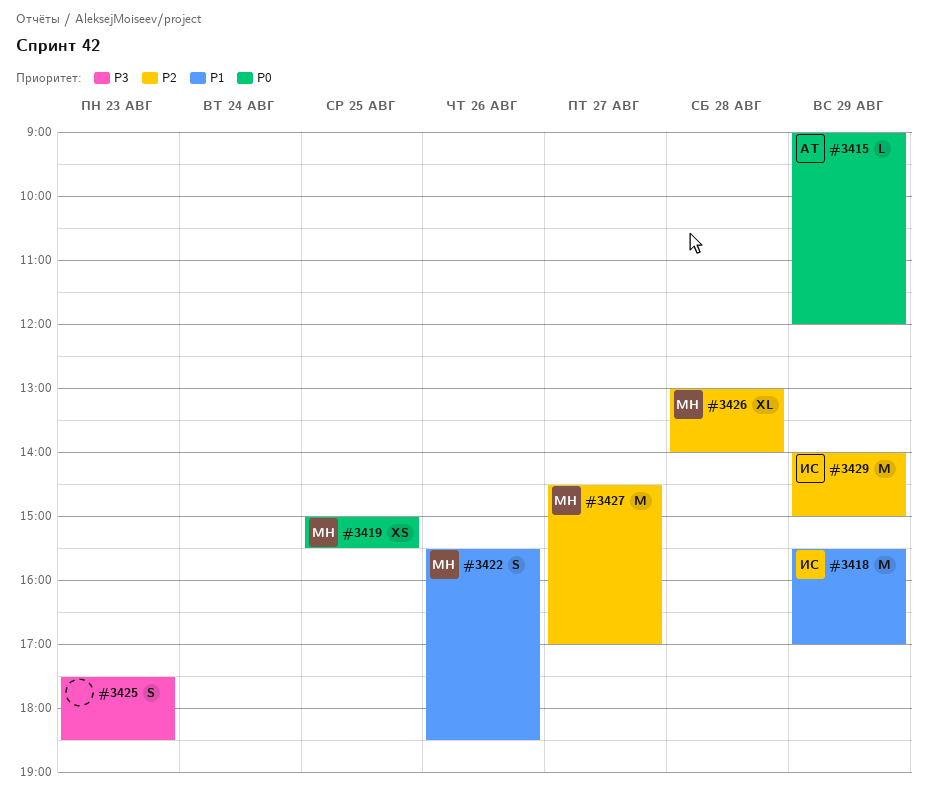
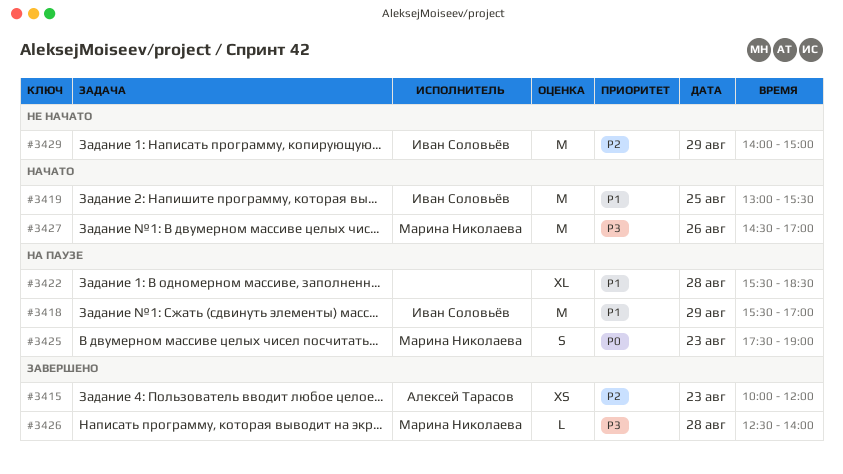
#3415, priority: P0 -> P2
#3415, estimate: L -> XS
#3415, day: Aug 29 -> Aug 23
#3415, begins: 09:00 -> 10:00
#3419, owner: Марина Николаева -> Иван Соловьёв
#3419, priority: P0 -> P1
#3419, estimate: XS -> M
#3419, begins: 15:00 -> 13:00
#3422, owner: Марина Николаева -> none
#3422, estimate: S -> XL
#3422, day: Aug 26 -> Aug 28
#3425, owner: none -> Марина Николаева
#3425, priority: P3 -> P0
#3425, ends: 18:30 -> 19:00
#3426, priority: P2 -> P3
#3426, estimate: XL -> L
#3426, begins: 13:00 -> 12:30
#3427, priority: P2 -> P3
#3427, day: Aug 27 -> Aug 26

